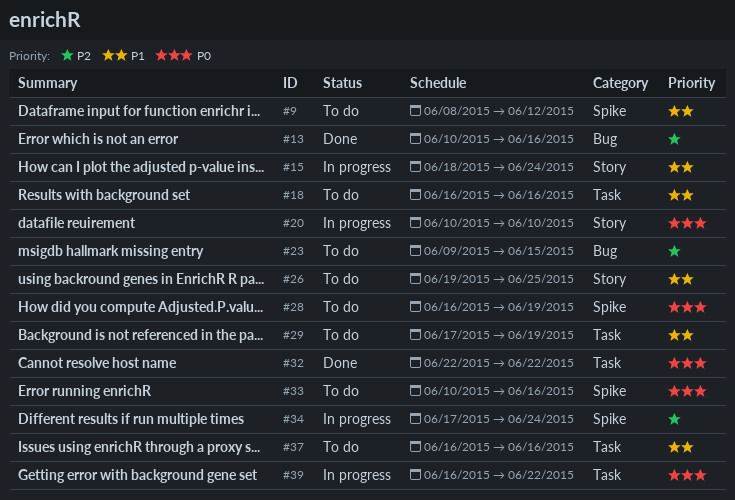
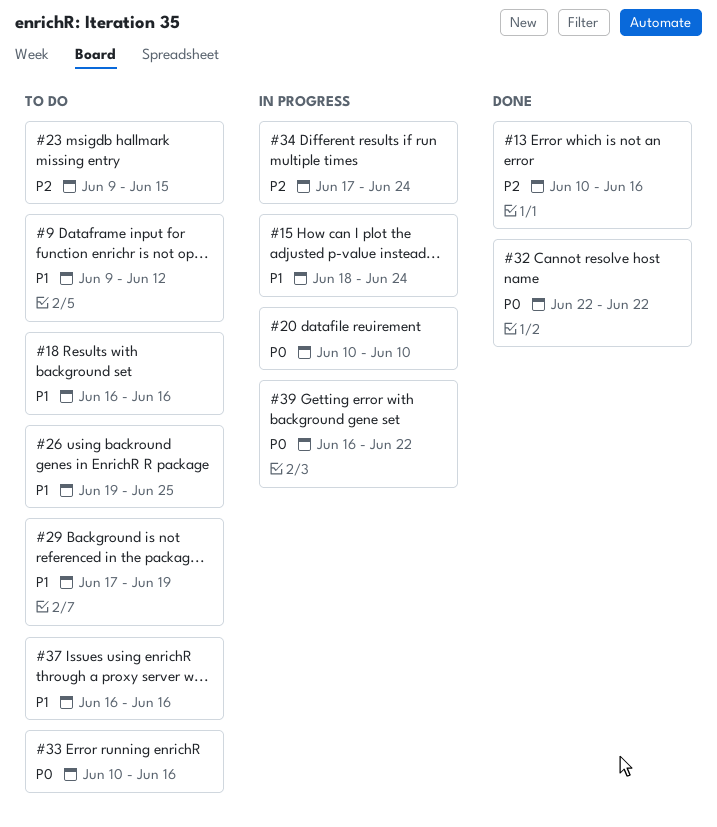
#9, start: Jun 8 -> Jun 9
#28: present -> none

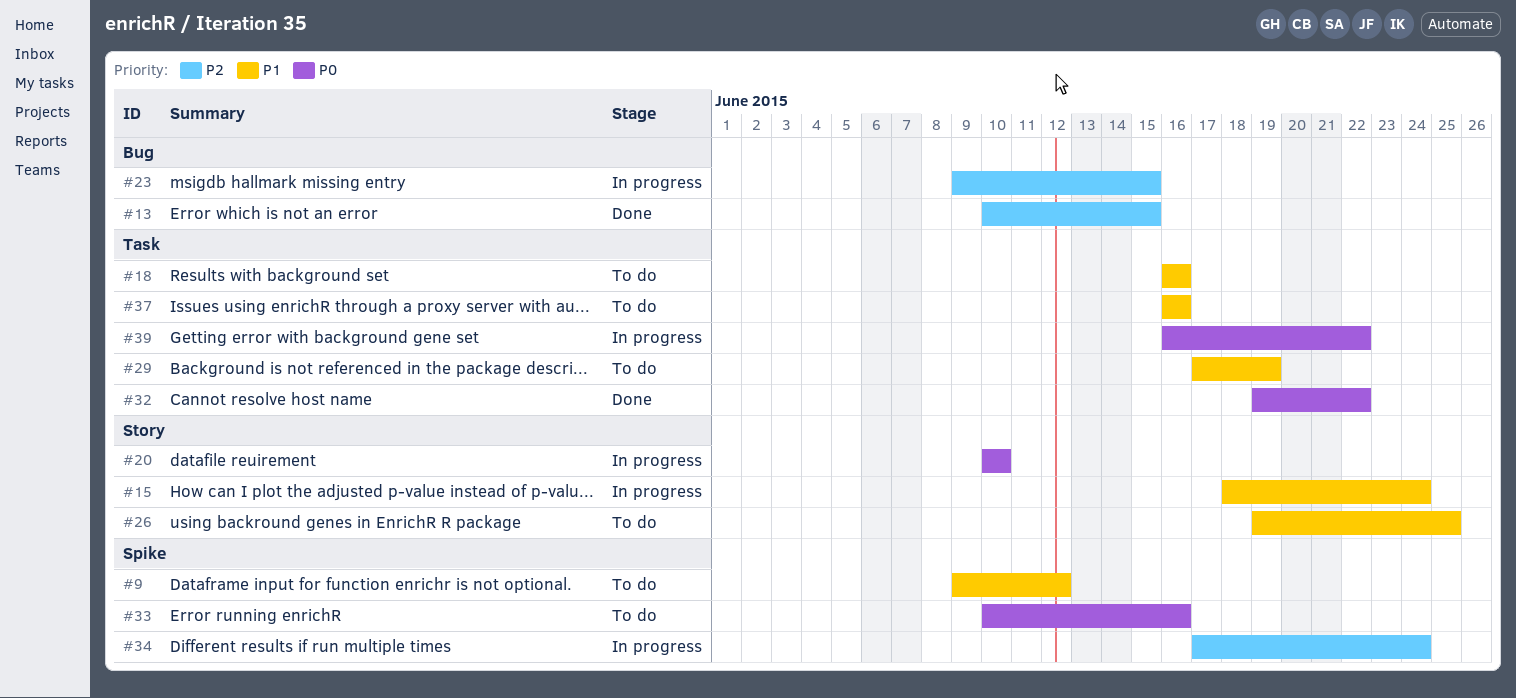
#13, due: Jun 16 -> Jun 15
#23, status: To do -> In progress
#32, start: Jun 22 -> Jun 19

